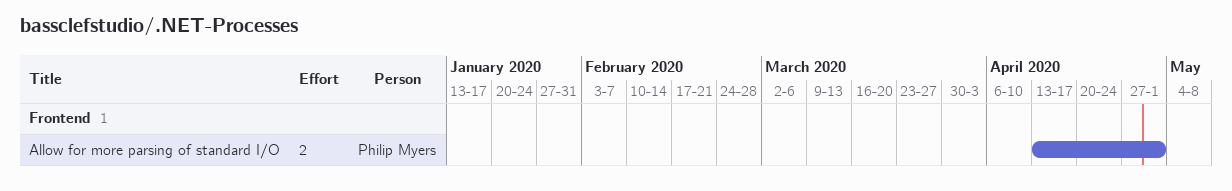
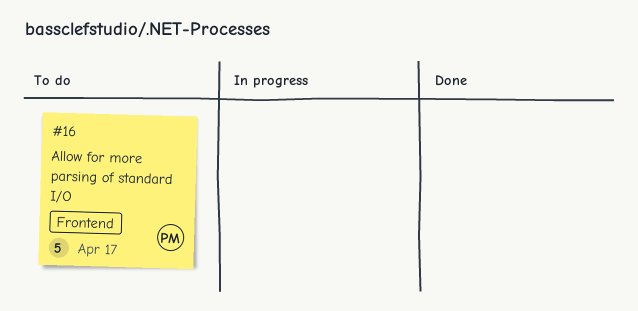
Allow for more parsing of standard I/O, estimate: 2 -> 5
Allow for more parsing of standard I/O, due: May 1 -> Apr 17

